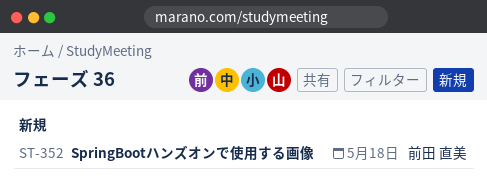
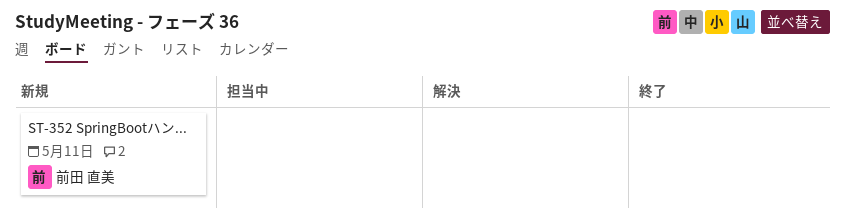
ST-352, due: May 18 -> May 11

